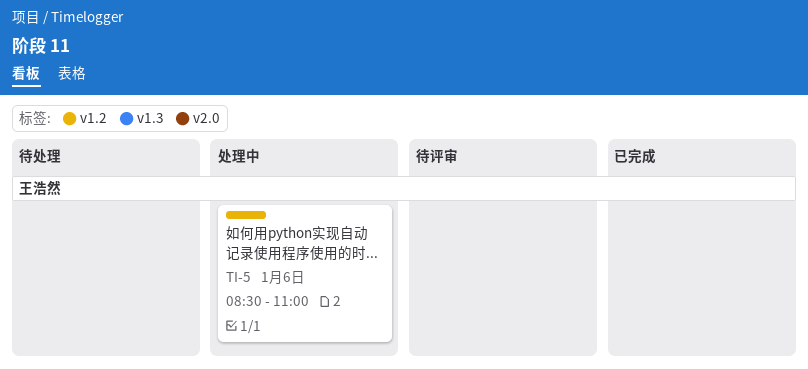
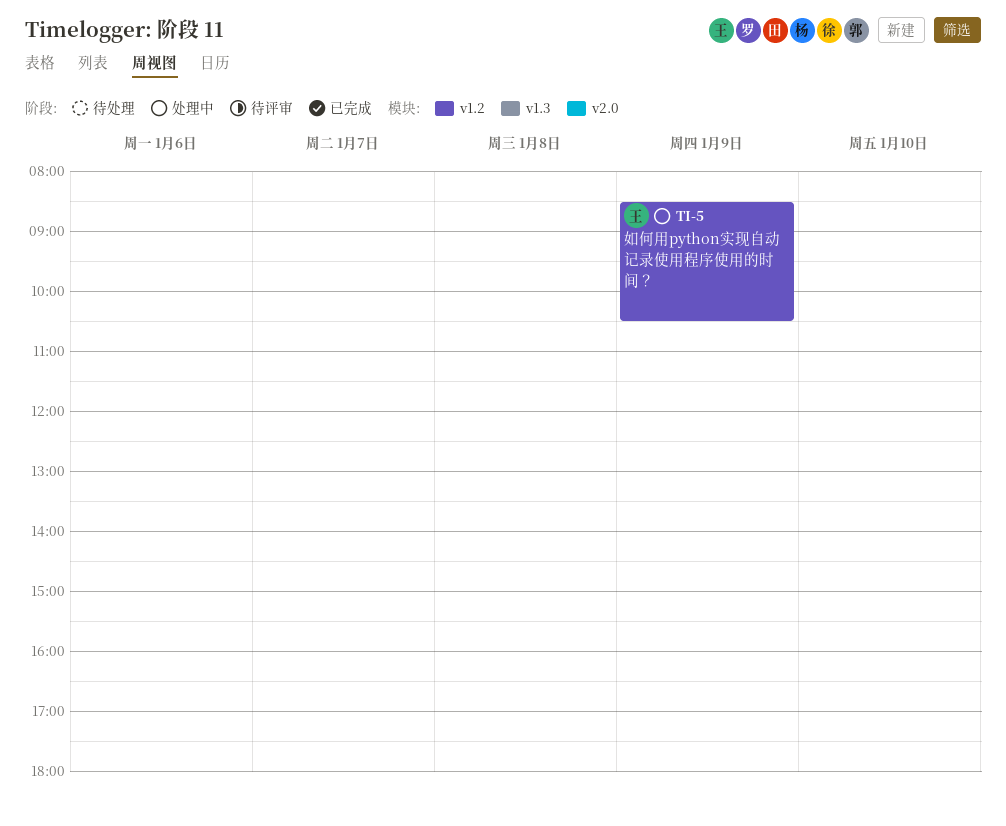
TI-5, day: Jan 6 -> Jan 9
TI-5, ends: 11:00 -> 10:30

